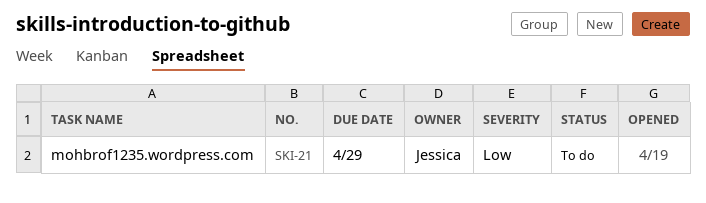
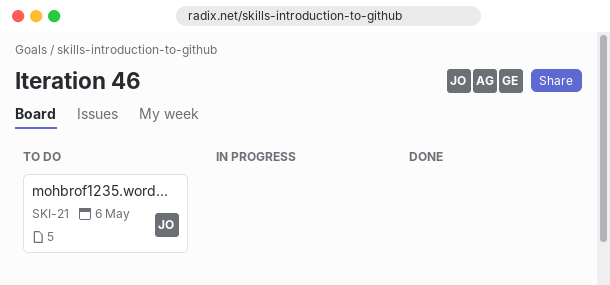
SKI-21, due: Apr 29 -> May 6

